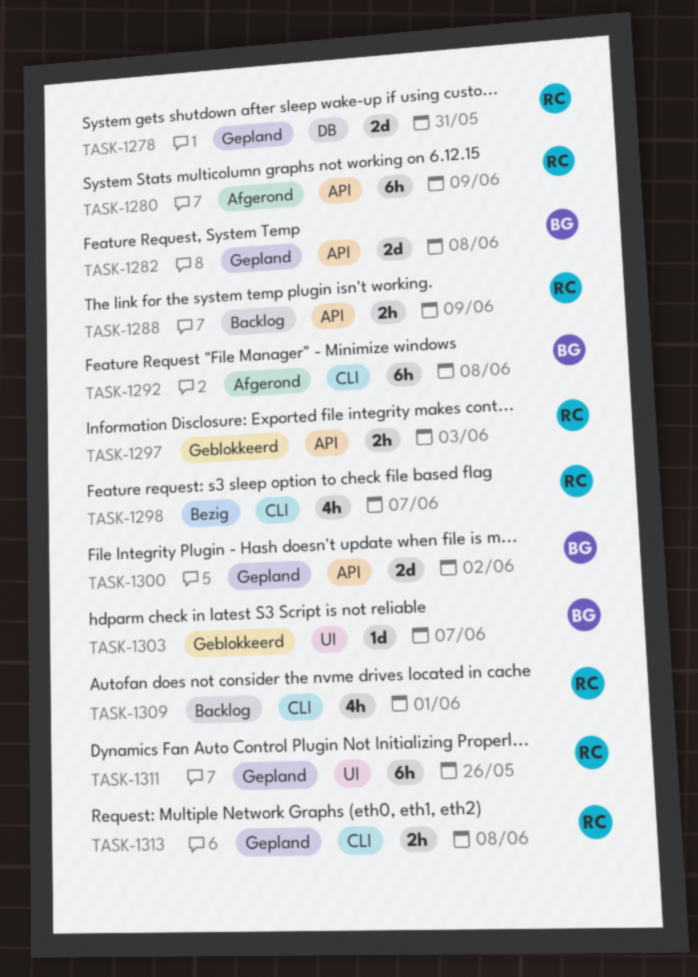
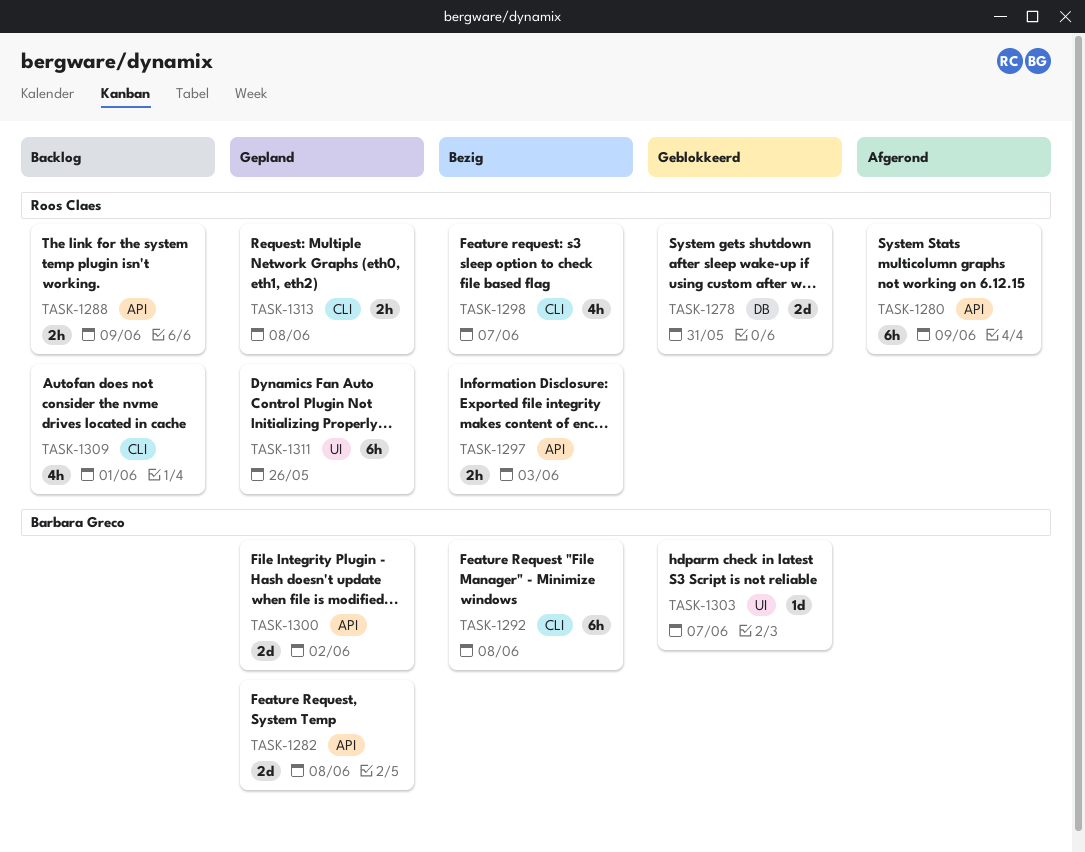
TASK-1278, status: Gepland -> Geblokkeerd
TASK-1292, status: Afgerond -> Bezig
TASK-1297, status: Geblokkeerd -> Bezig

